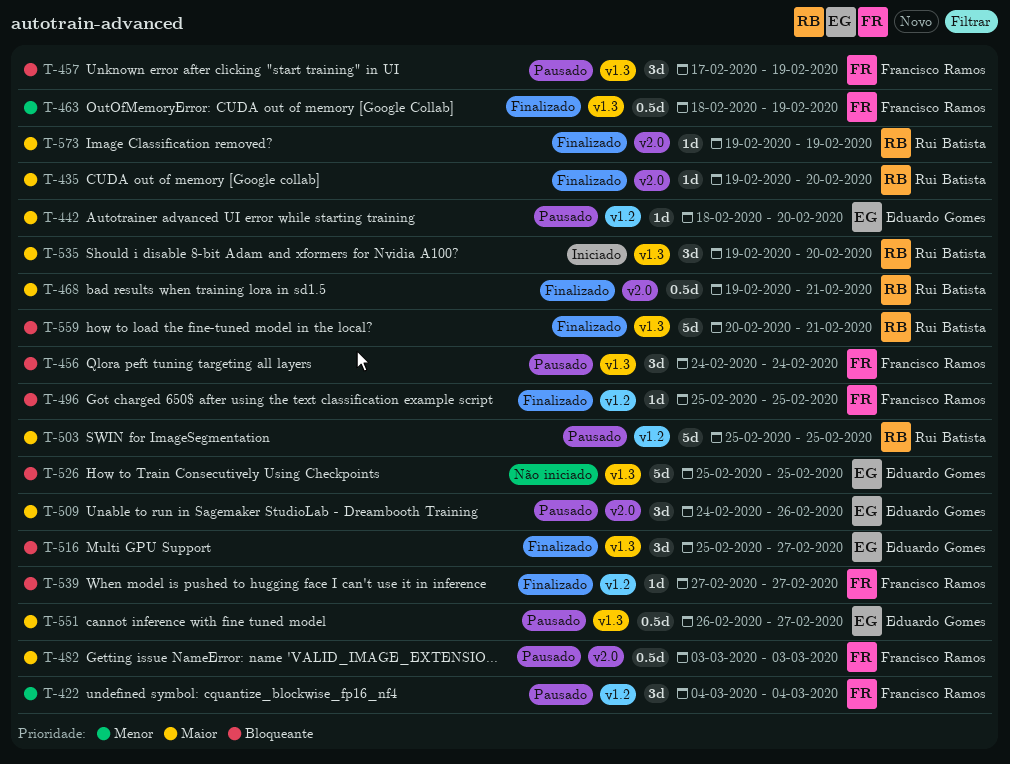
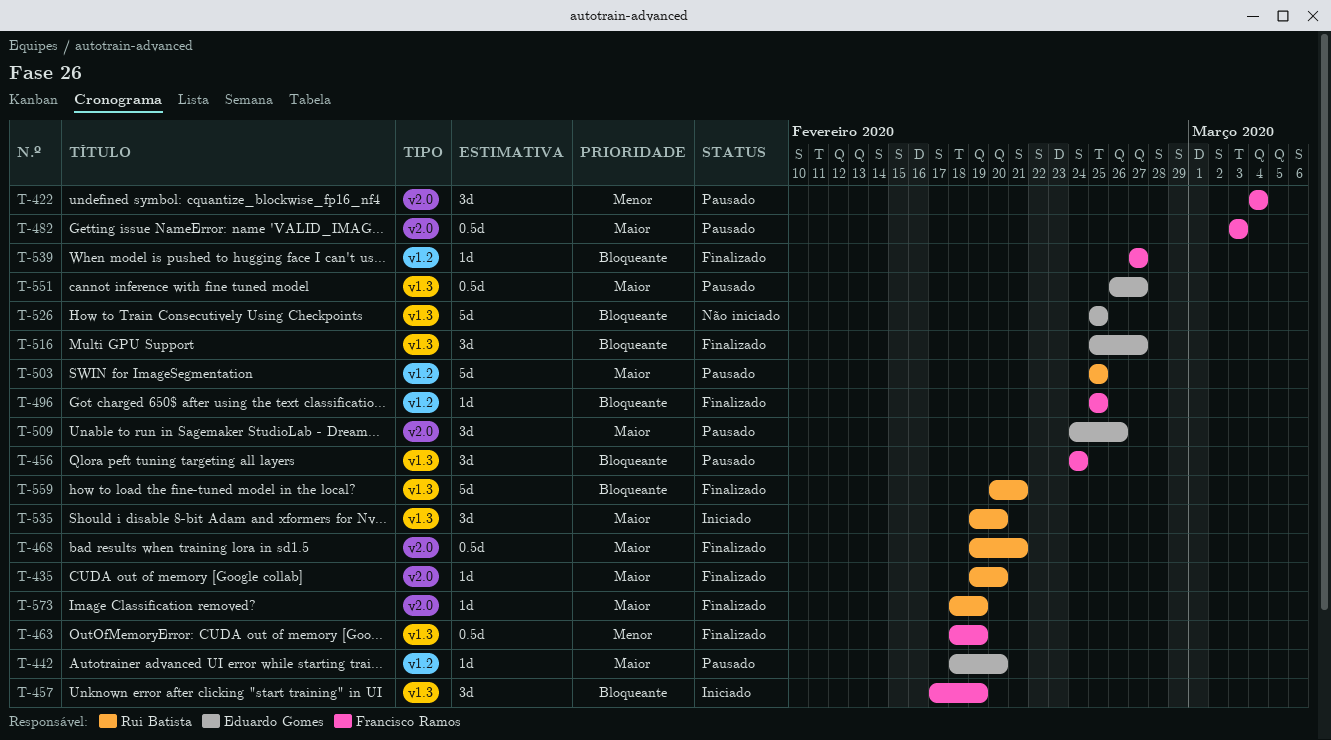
T-422, label: v1.2 -> v2.0
T-457, status: Pausado -> Iniciado
T-573, start: Feb 19 -> Feb 18

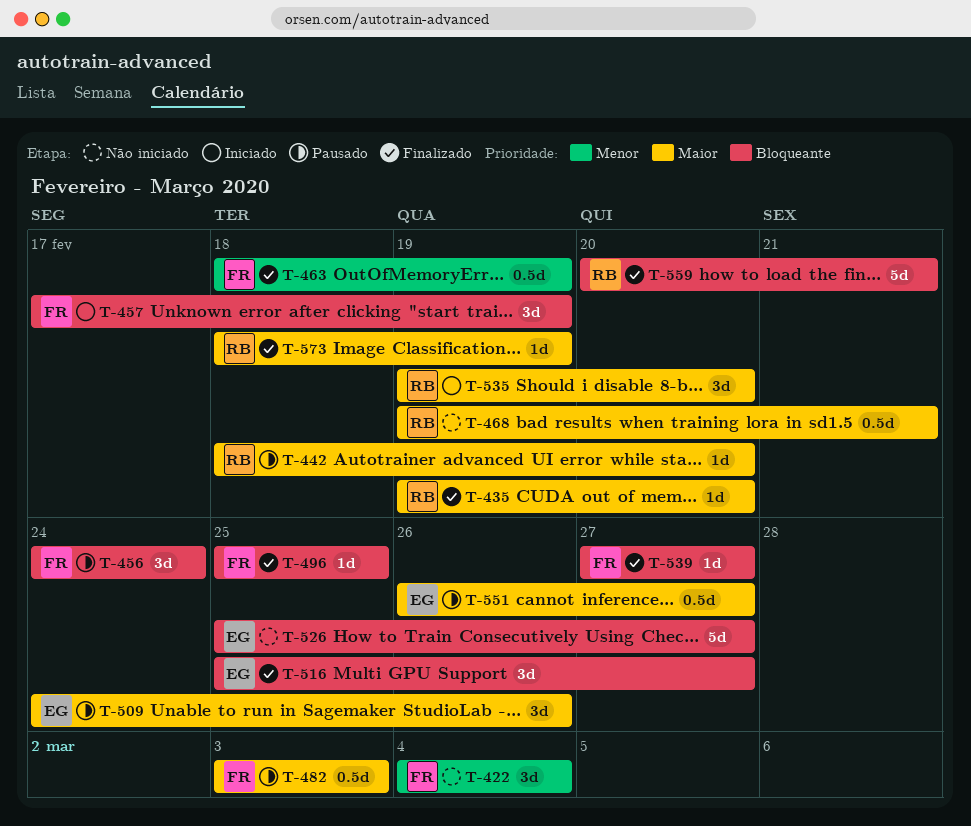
T-422, status: Pausado -> Não iniciado
T-442, owner: Eduardo Gomes -> Rui Batista
T-468, status: Finalizado -> Não iniciado
T-503: present -> none
T-526, due: Feb 25 -> Feb 27

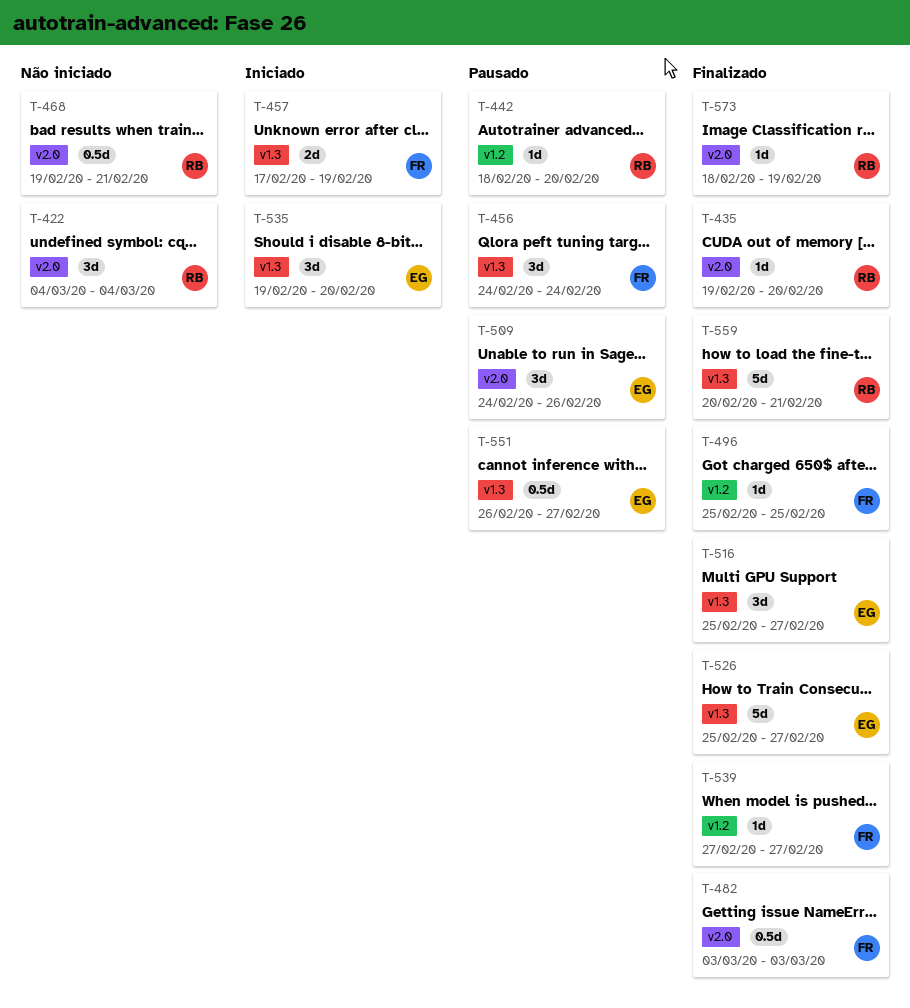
T-422, owner: FR -> RB
T-457, estimate: 3d -> 2d
T-463: present -> none
T-482, status: Pausado -> Finalizado
T-526, status: Não iniciado -> Finalizado
T-535, owner: RB -> EG

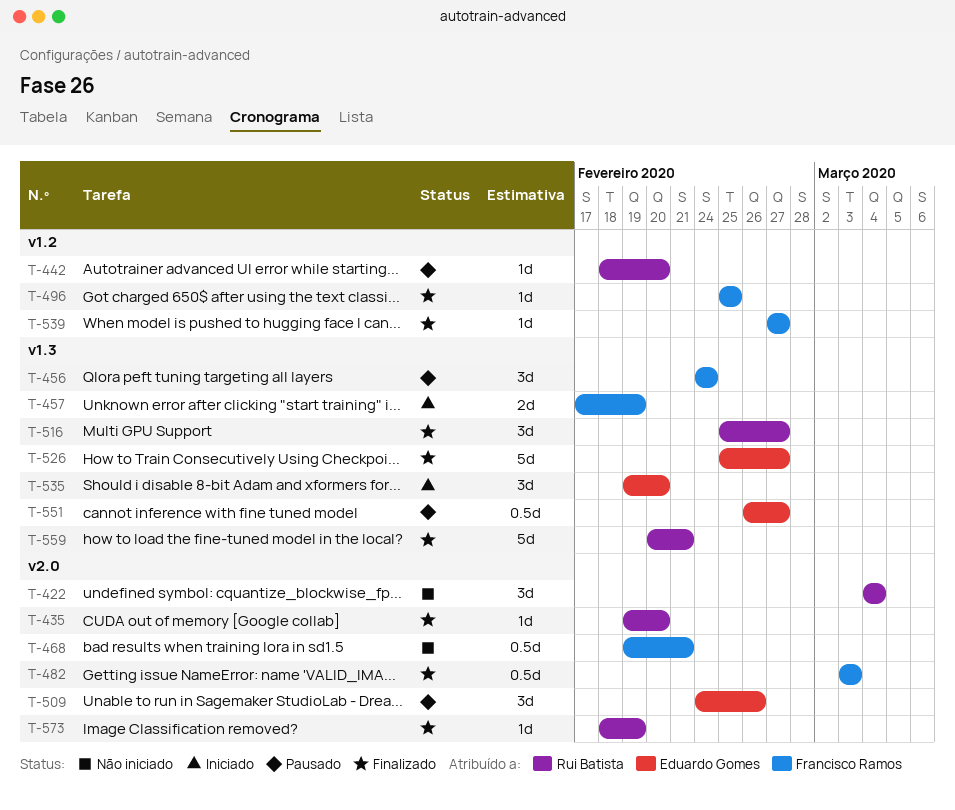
T-468, owner: Rui Batista -> Francisco Ramos
T-516, owner: Eduardo Gomes -> Rui Batista

